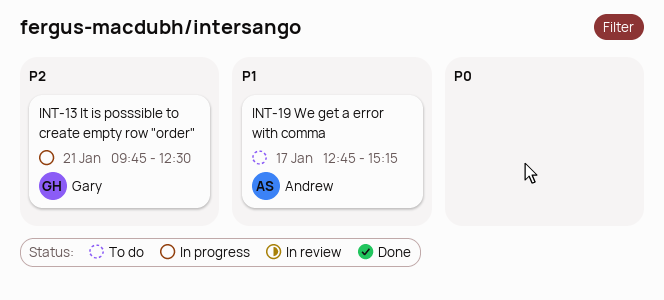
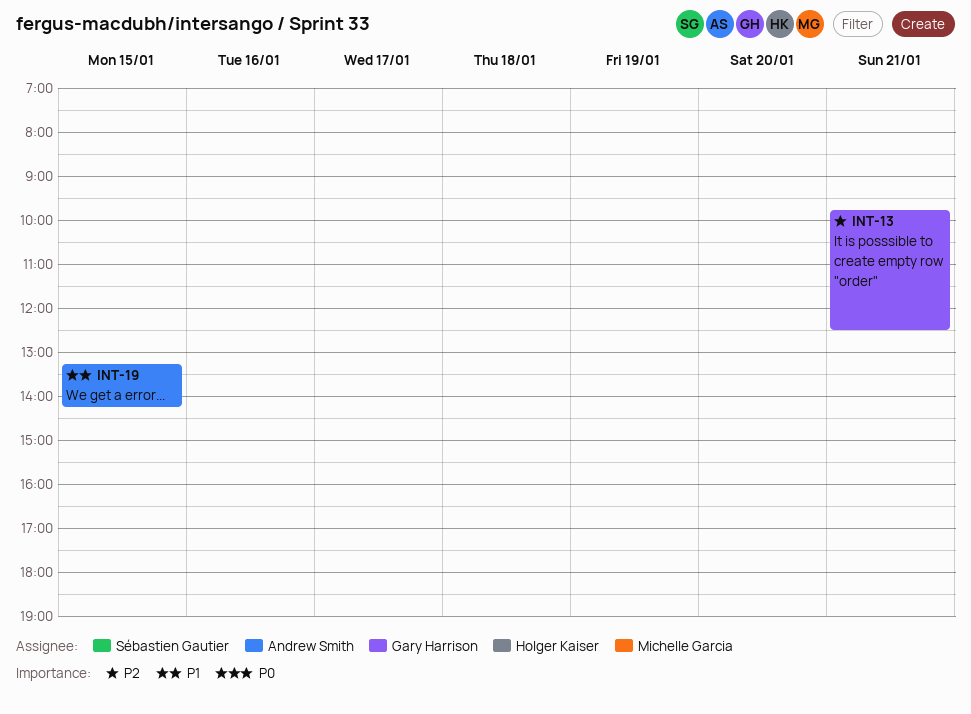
INT-19, day: Jan 17 -> Jan 15
INT-19, begins: 12:45 -> 13:15
INT-19, ends: 15:15 -> 14:15

